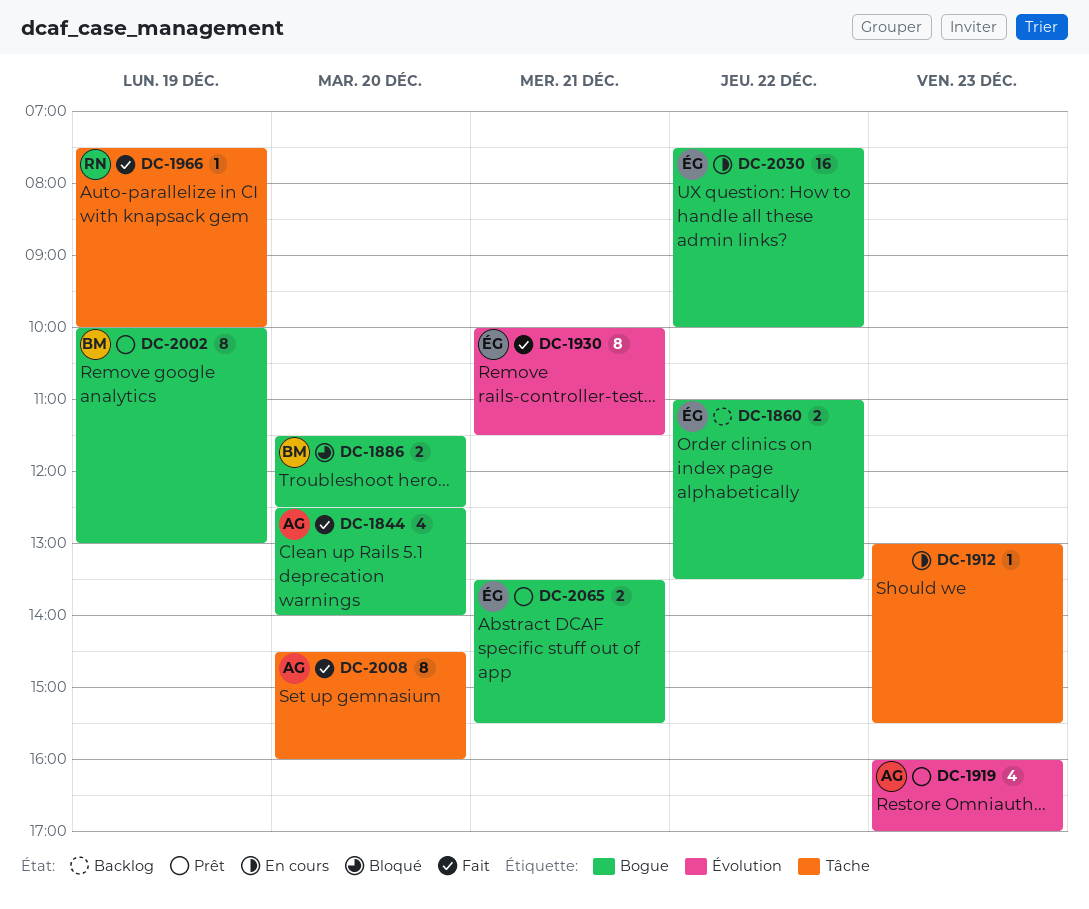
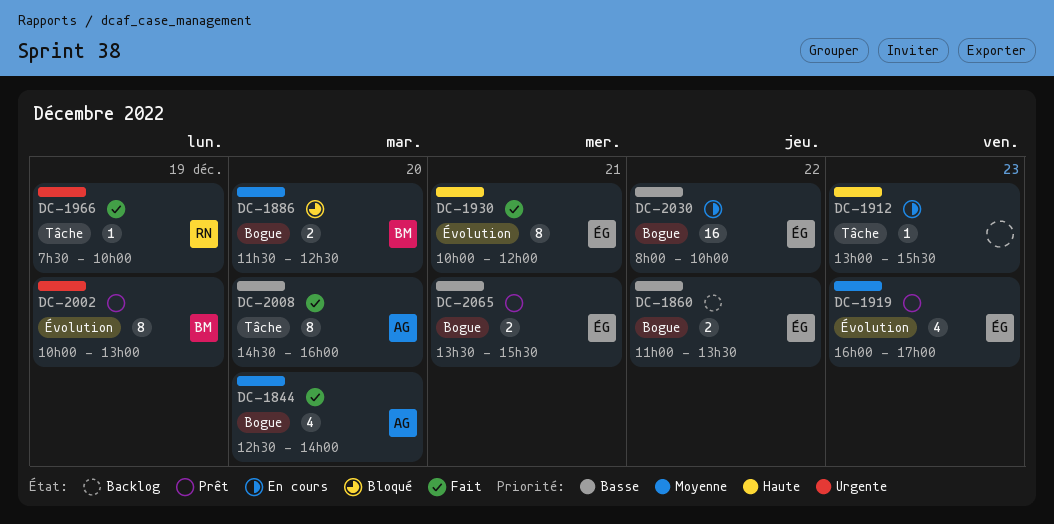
DC-1919, owner: AG -> ÉG
DC-1930, ends: 11:30 -> 12:00
DC-2002, label: Bogue -> Évolution
DC-2030, begins: 07:30 -> 08:00

